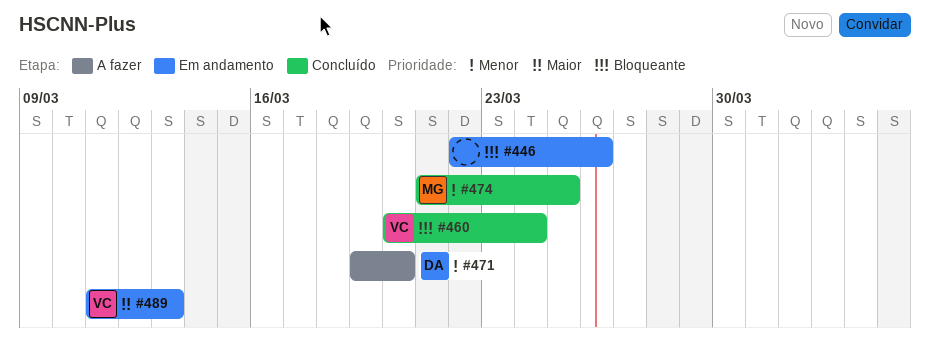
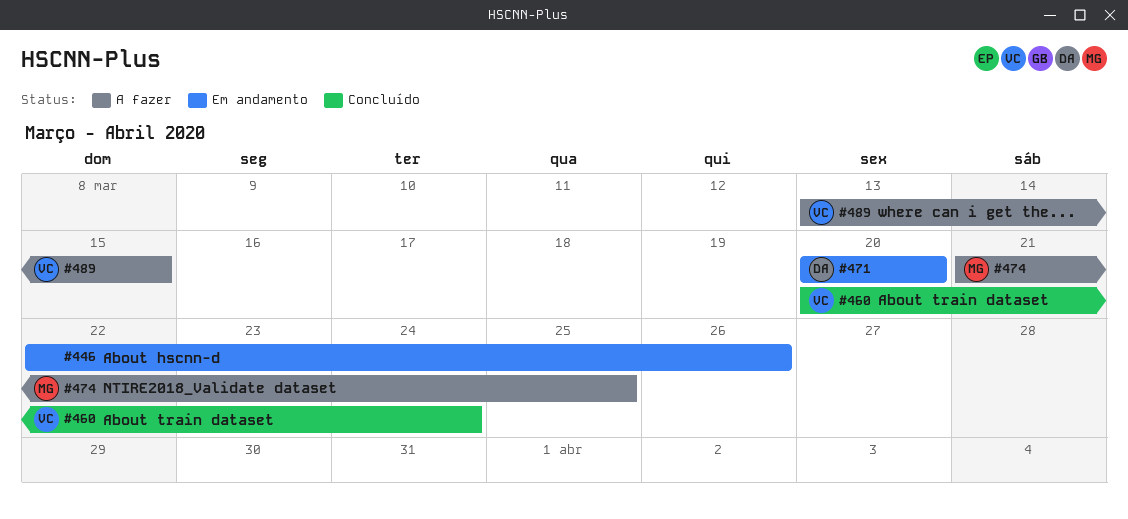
#471, status: A fazer -> Em andamento
#471, start: Mar 19 -> Mar 20
#474, status: Concluído -> A fazer
#489, status: Em andamento -> A fazer
#489, start: Mar 11 -> Mar 13
#489, due: Mar 13 -> Mar 15

